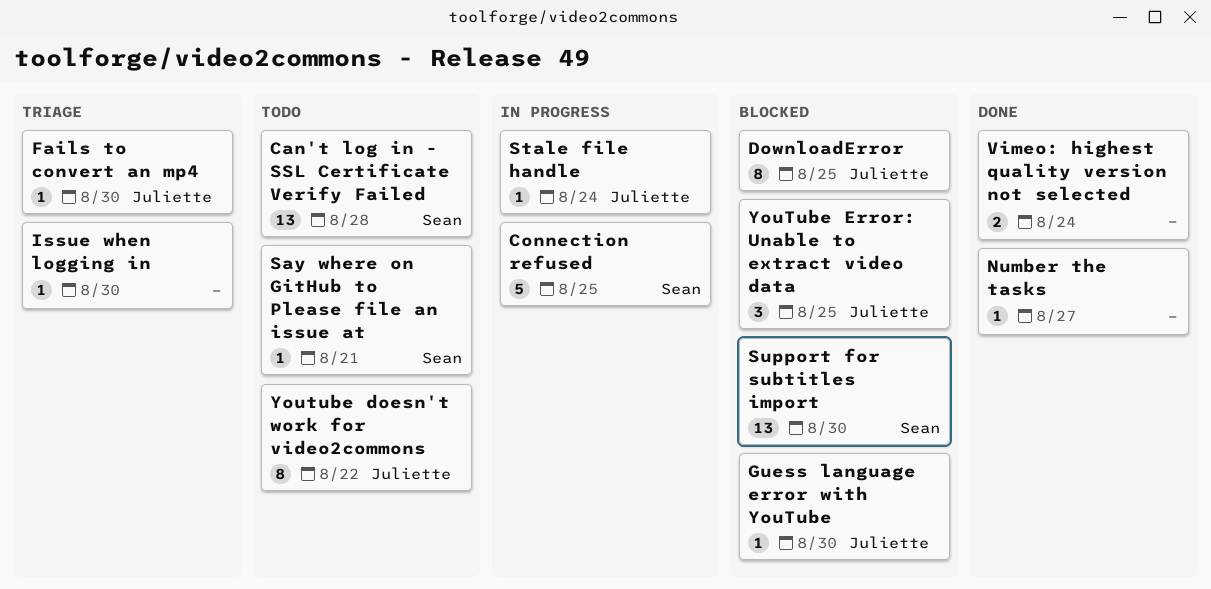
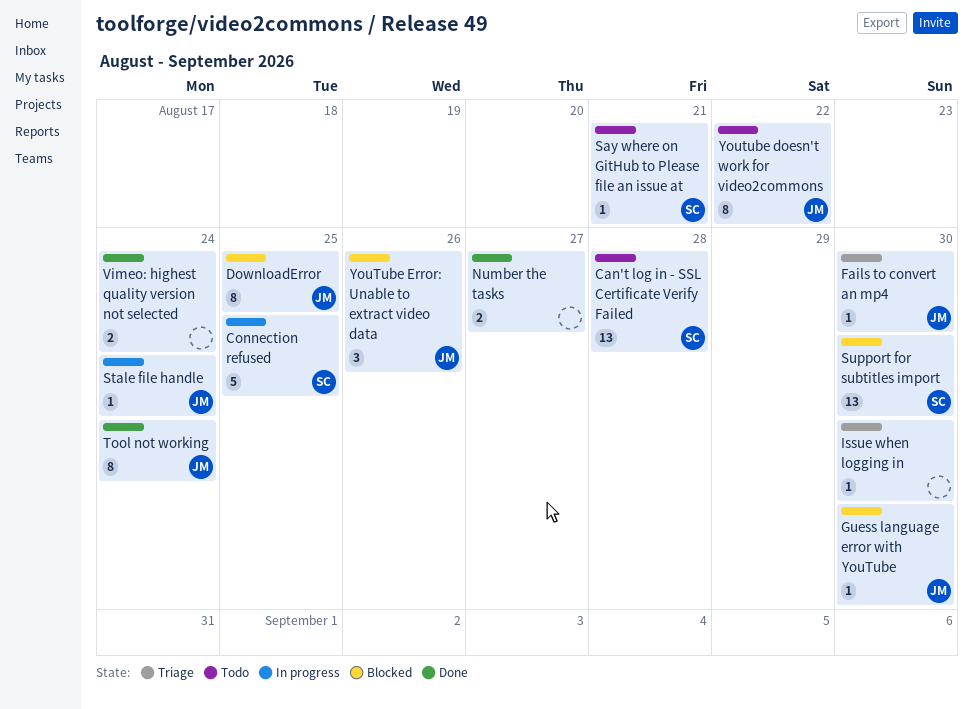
Number the tasks, estimate: 1 -> 2
Tool not working: none -> present
YouTube Error: Unable to extract video data, due: Aug 25 -> Aug 26

